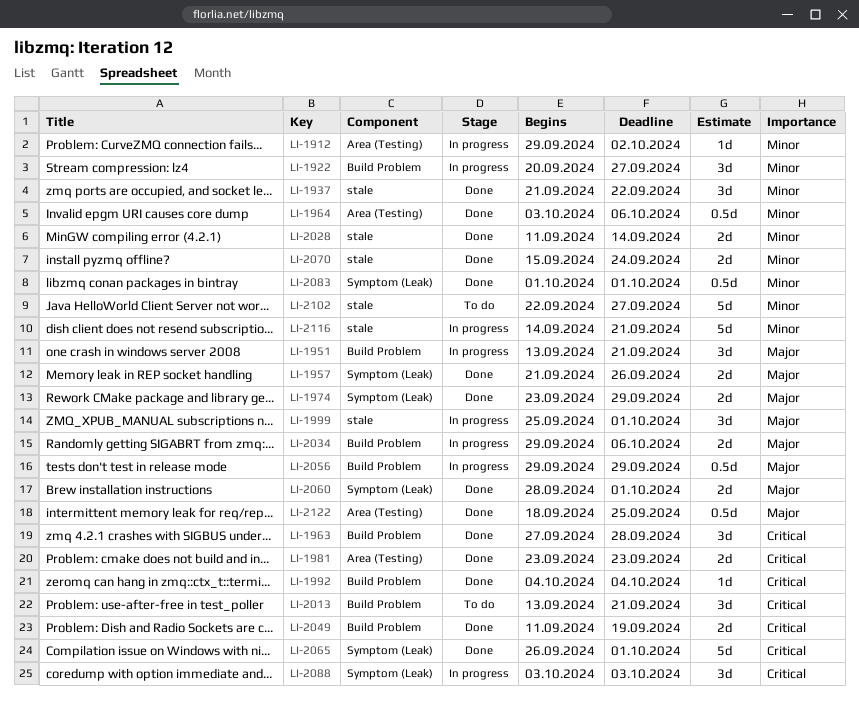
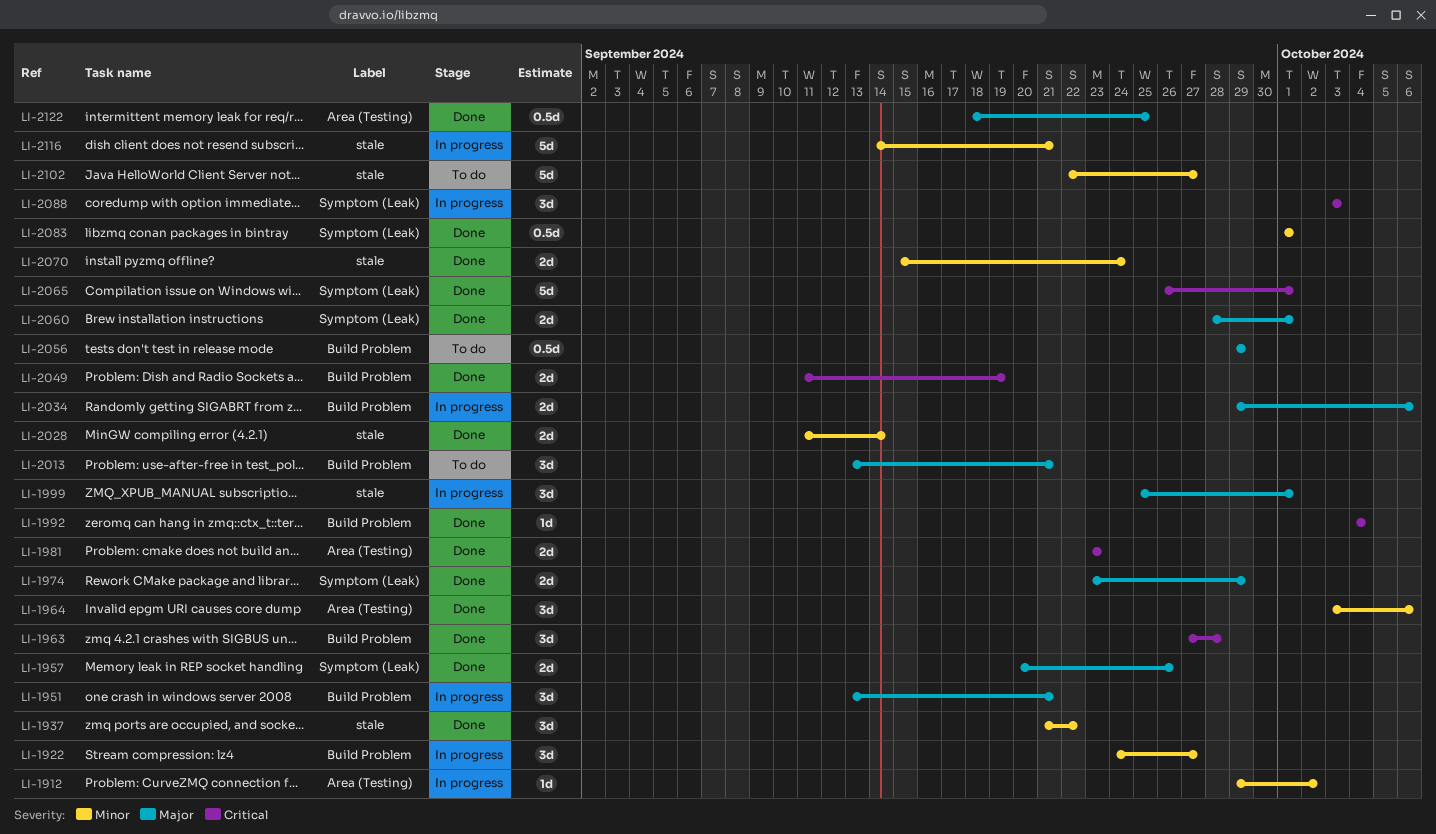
LI-1922, start: Sep 20 -> Sep 24
LI-1957, start: Sep 21 -> Sep 20
LI-1964, estimate: 0.5d -> 3d
LI-2013, priority: Critical -> Major
LI-2056, status: In progress -> To do

